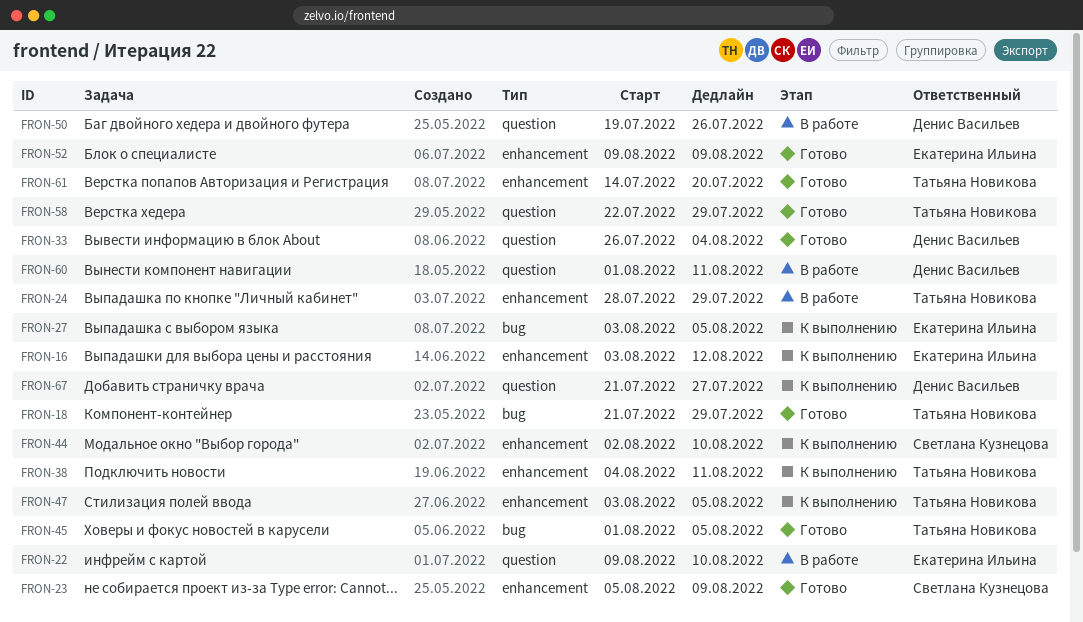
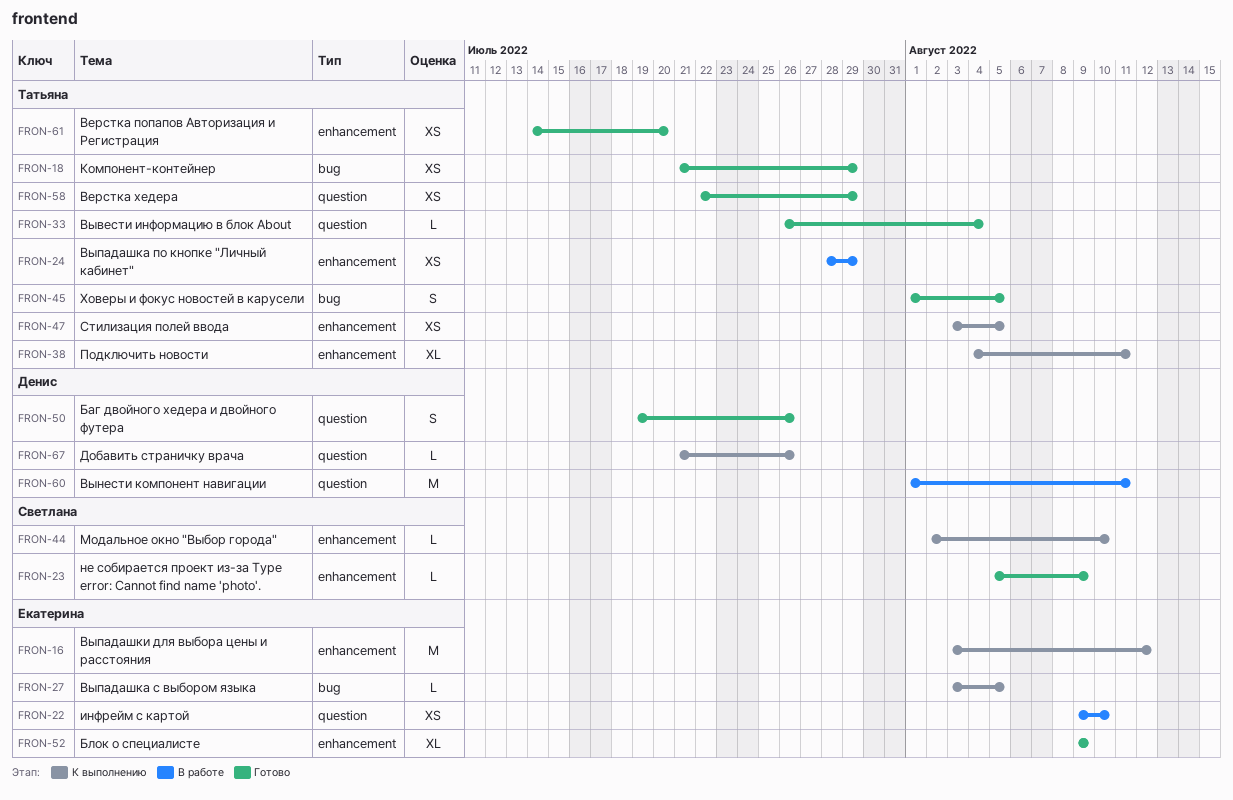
FRON-33, owner: Денис Васильев -> Татьяна Новикова
FRON-50, status: В работе -> Готово
FRON-67, due: Jul 27 -> Jul 26

